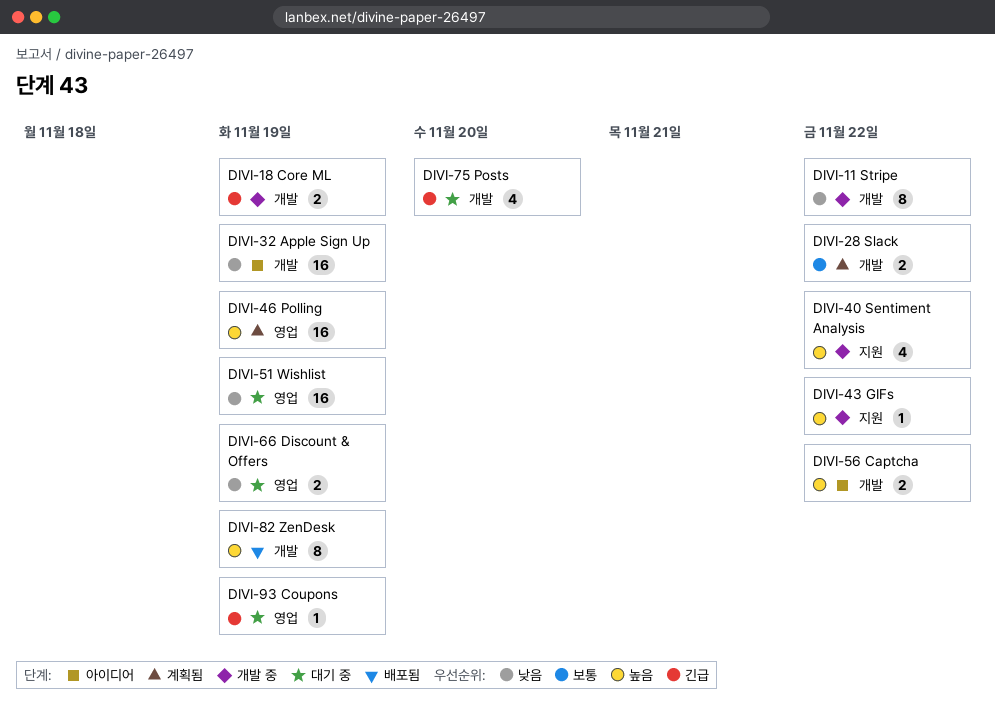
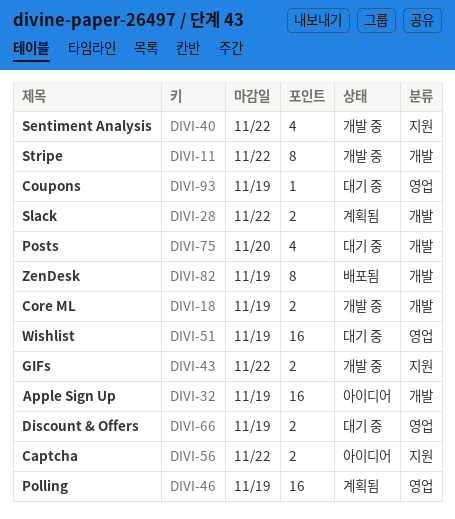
DIVI-43, estimate: 1 -> 2
DIVI-56, label: 개발 -> 지원

